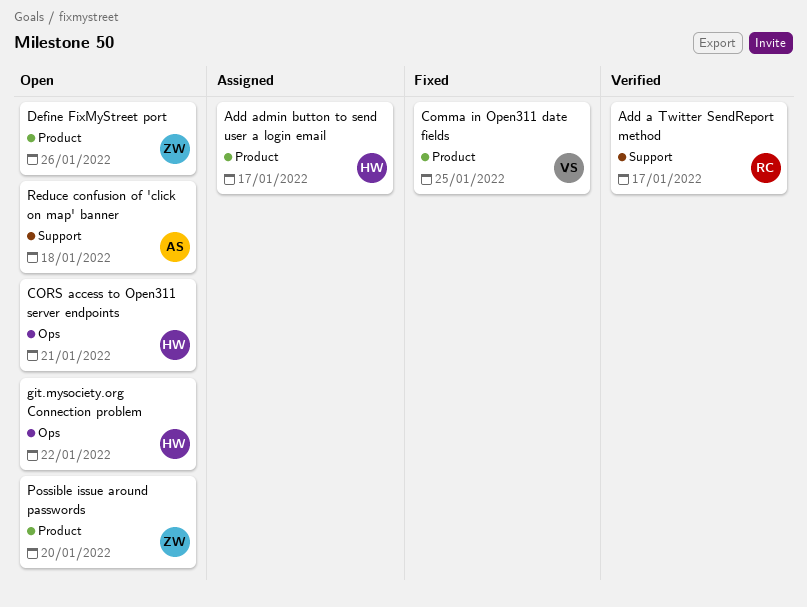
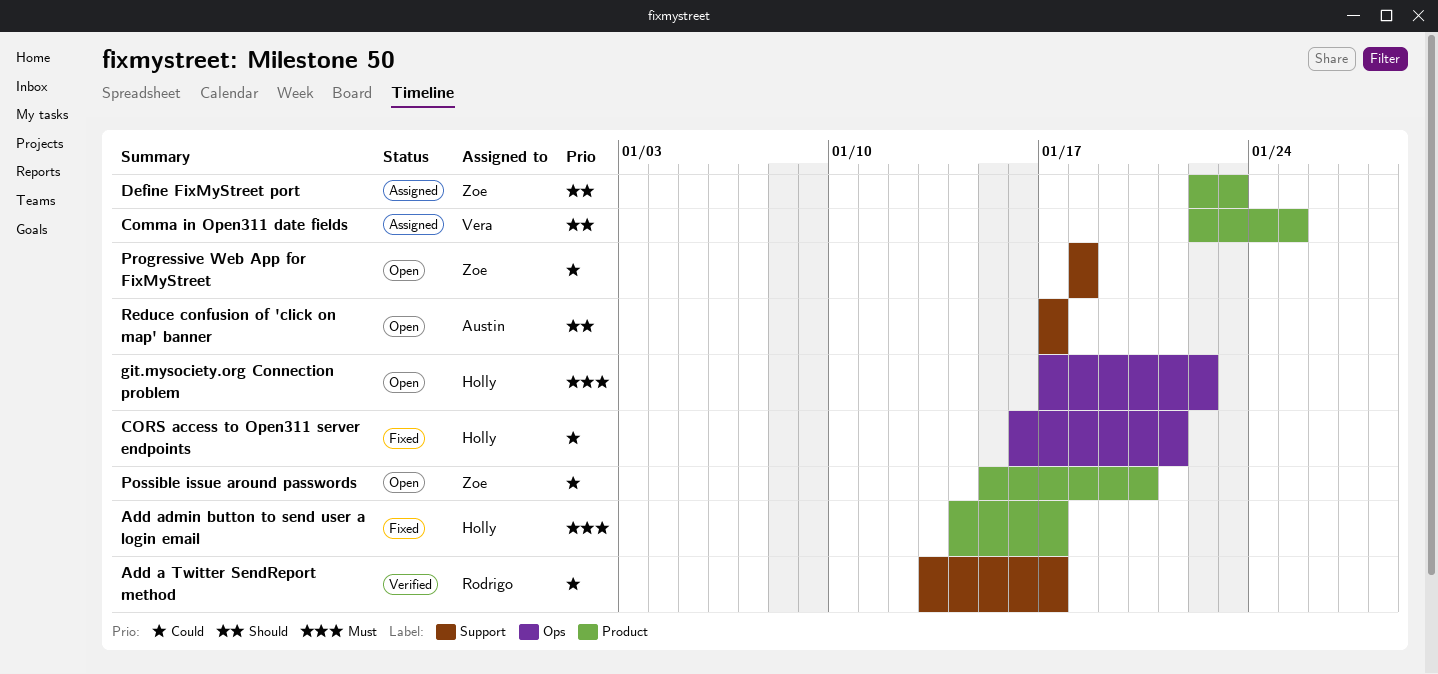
Add admin button to send user a login email, status: Assigned -> Fixed
Comma in Open311 date fields, status: Fixed -> Assigned
CORS access to Open311 server endpoints, status: Open -> Fixed
Define FixMyStreet port, status: Open -> Assigned
Define FixMyStreet port, due: Jan 26 -> Jan 23
Progressive Web App for FixMyStreet: none -> present
Reduce confusion of 'click on map' banner, due: Jan 18 -> Jan 17

